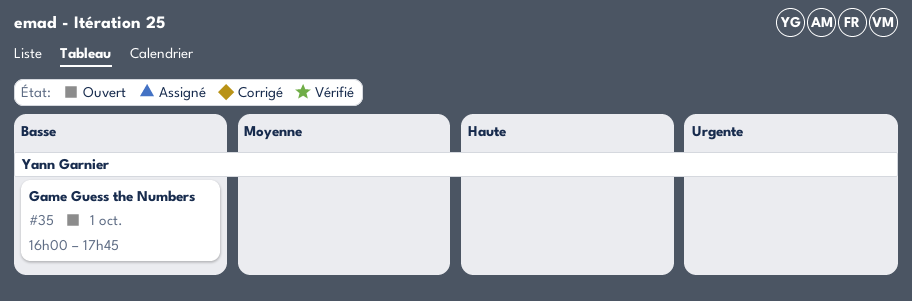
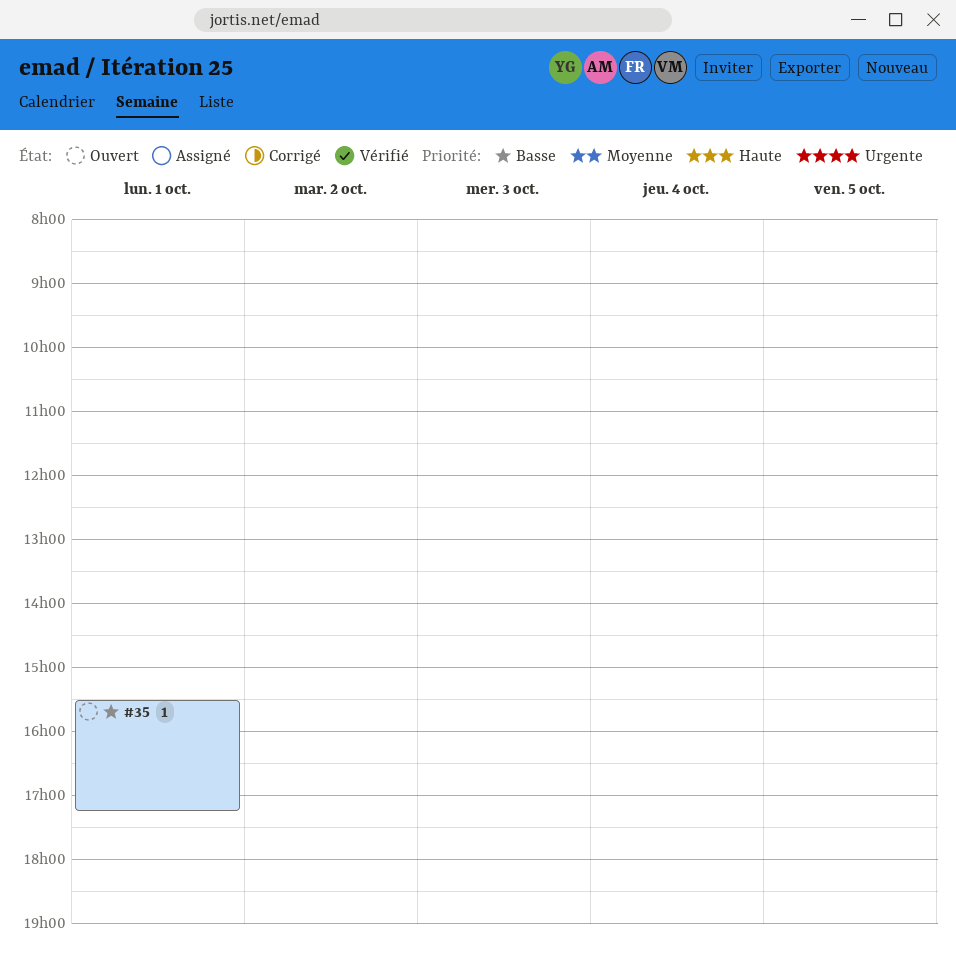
#35, begins: 16:00 -> 15:30
#35, ends: 17:45 -> 17:15

